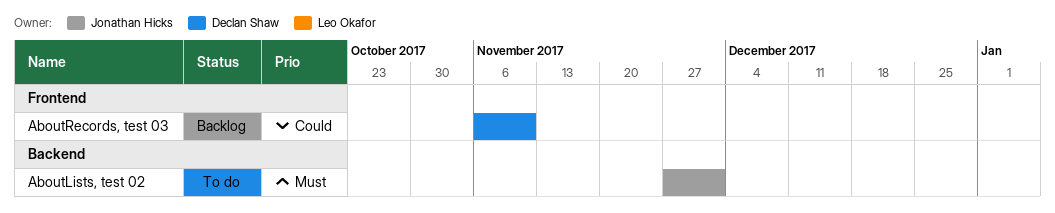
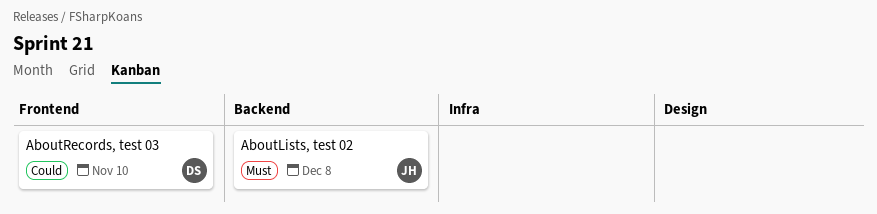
AboutLists, test 02, due: Dec 1 -> Dec 8

